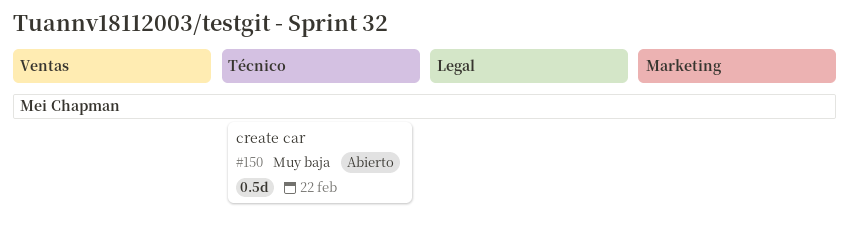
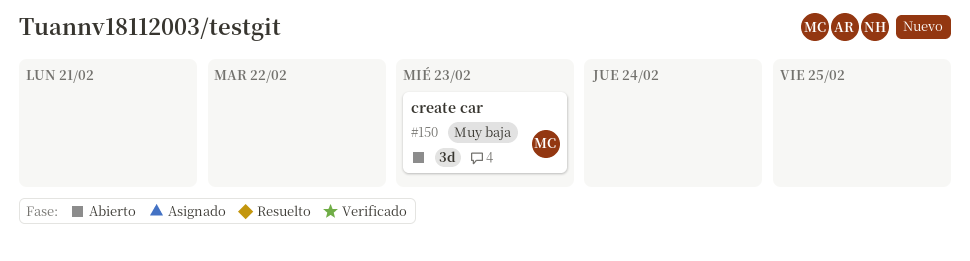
#150, estimate: 0.5d -> 3d
#150, due: Feb 22 -> Feb 23

